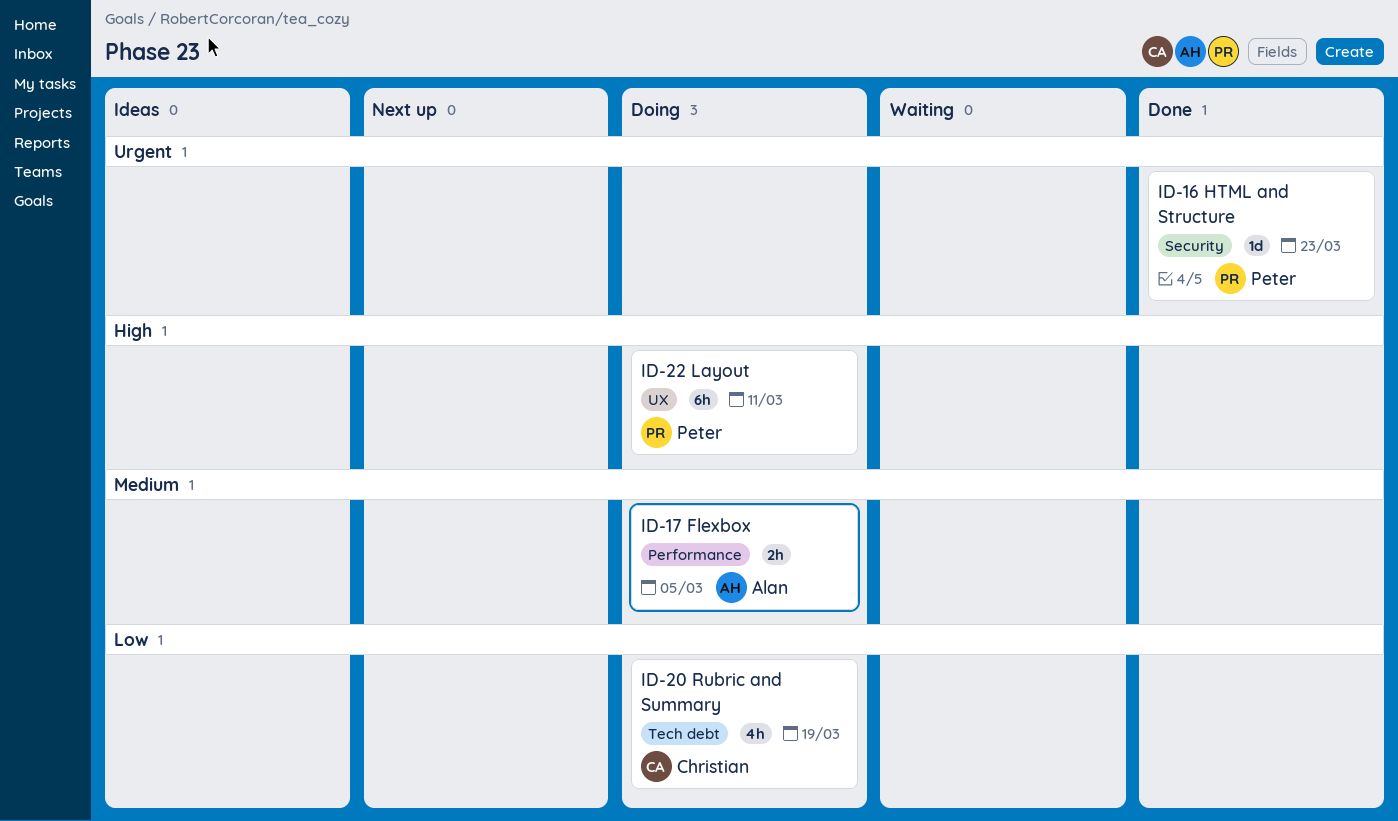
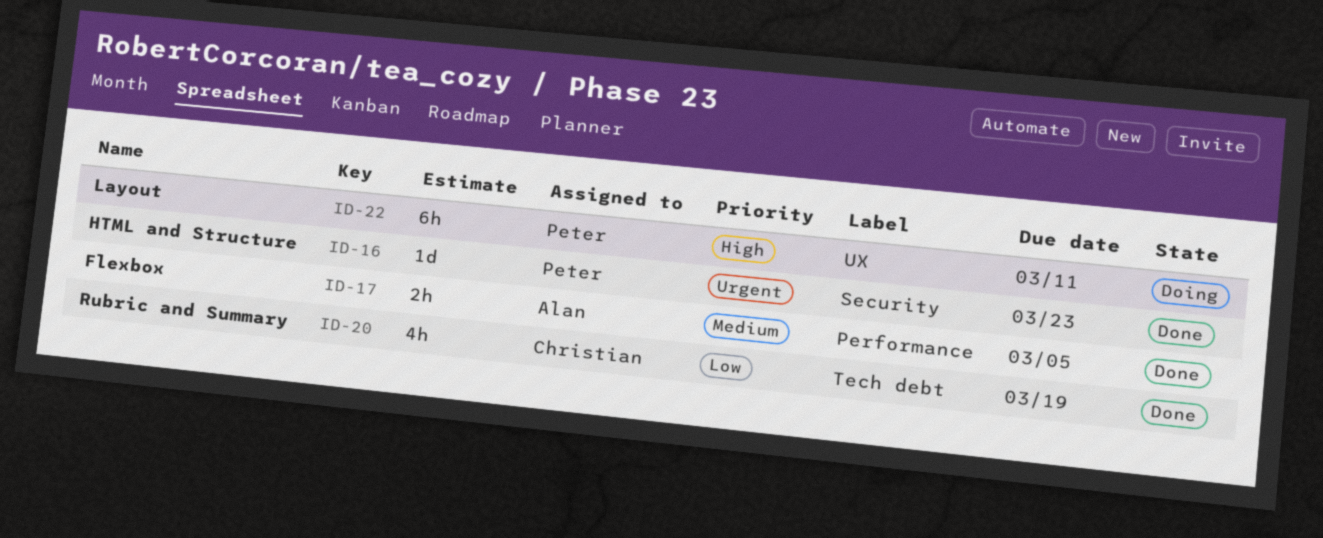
ID-17, status: Doing -> Done
ID-20, status: Doing -> Done

